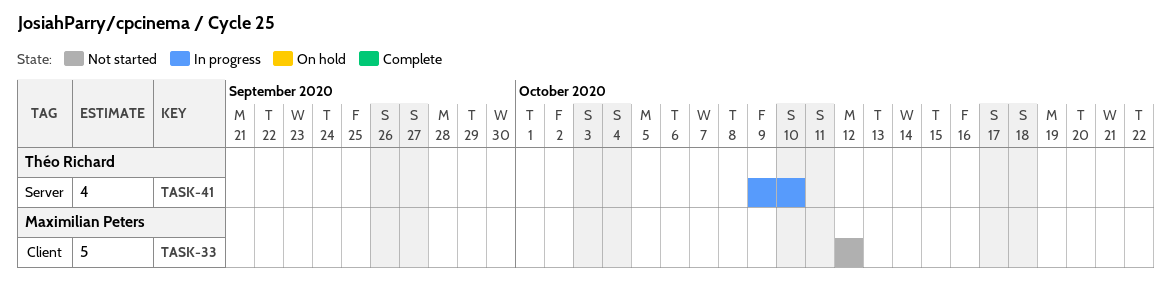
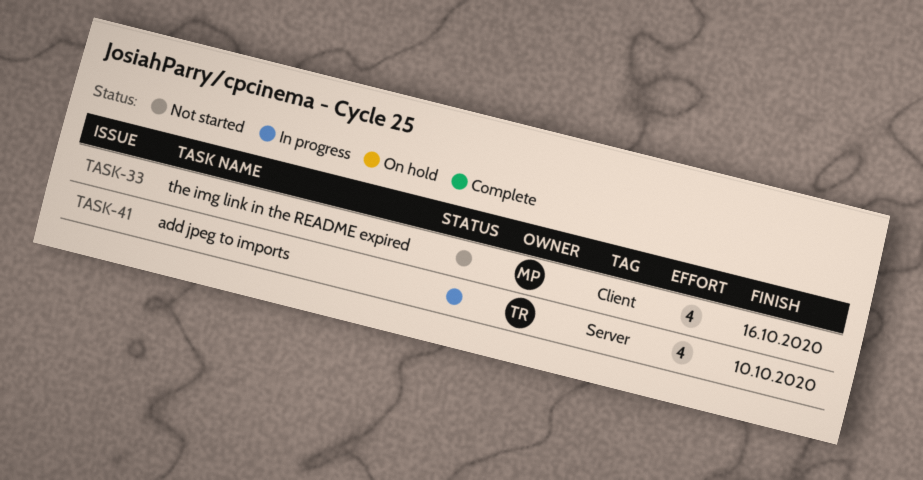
TASK-33, estimate: 5 -> 4
TASK-33, due: Oct 12 -> Oct 16

